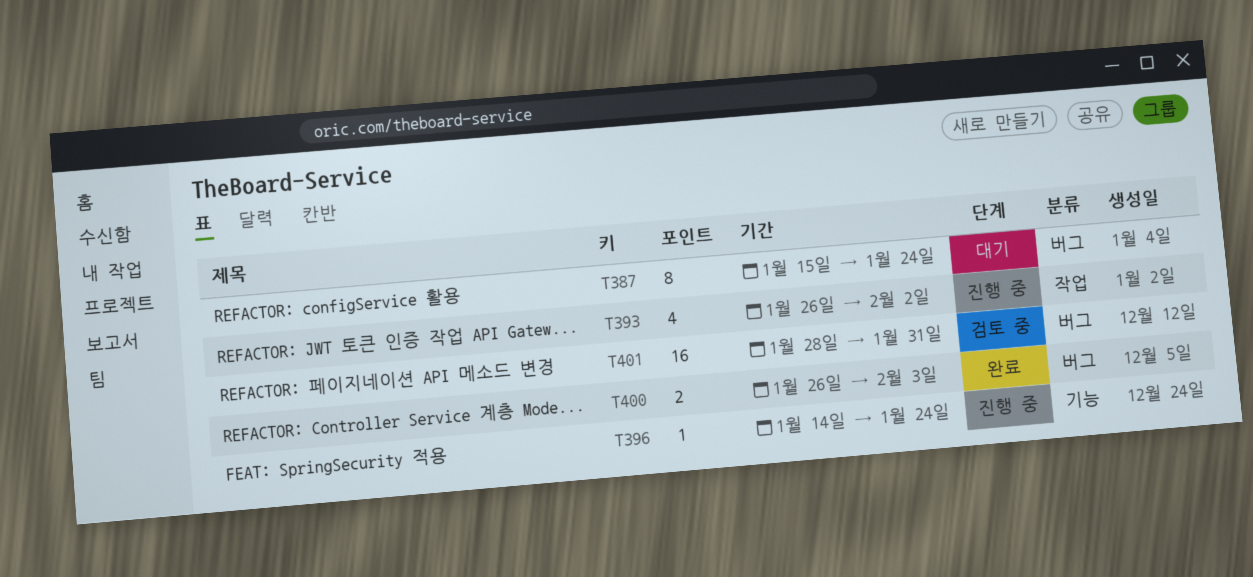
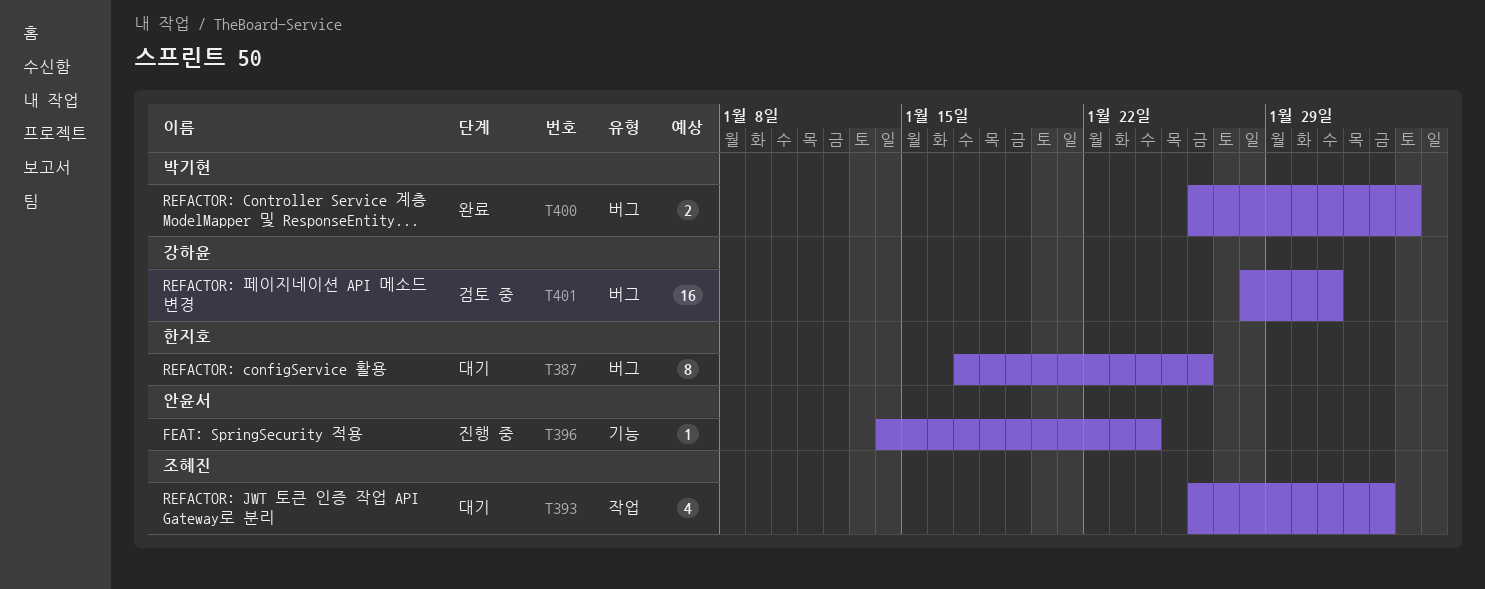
T387, start: Jan 15 -> Jan 17
T387, due: Jan 24 -> Jan 26
T393, status: 진행 중 -> 대기

